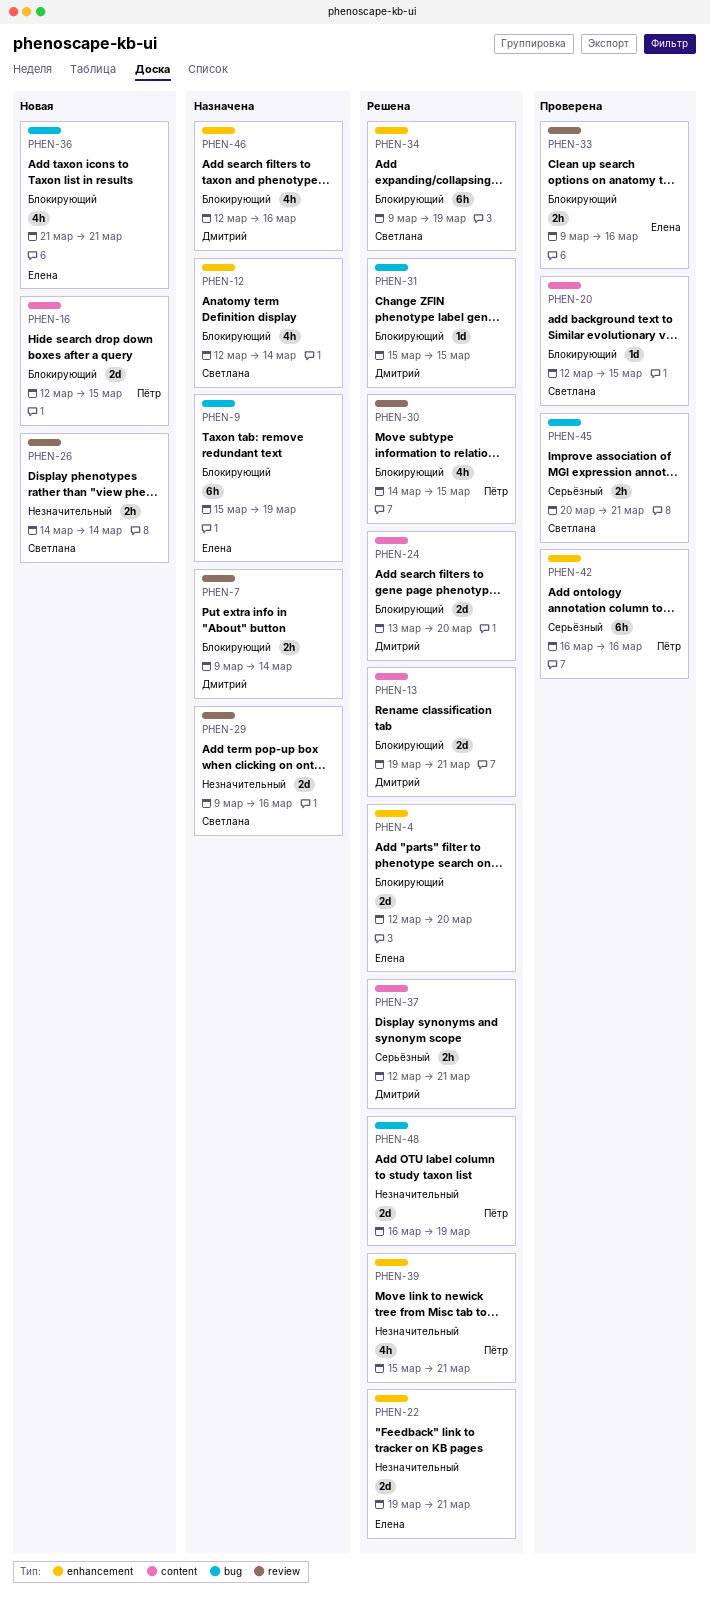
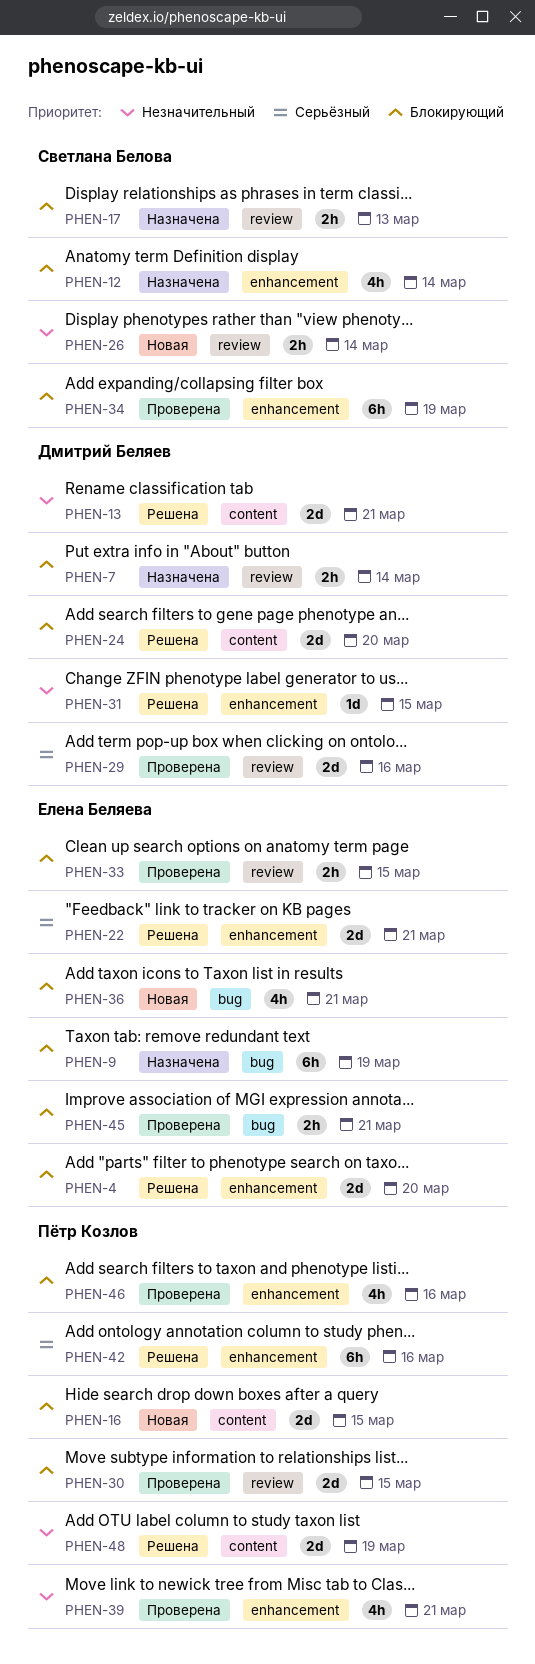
PHEN-13, priority: Блокирующий -> Незначительный
PHEN-17: none -> present
PHEN-20: present -> none
PHEN-22, priority: Незначительный -> Серьёзный
PHEN-29, status: Назначена -> Проверена
PHEN-29, owner: Светлана Белова -> Дмитрий Беляев
PHEN-29, priority: Незначительный -> Серьёзный
PHEN-30, status: Решена -> Проверена
PHEN-30, estimate: 4h -> 2d
PHEN-31, priority: Блокирующий -> Незначительный
PHEN-31, label: bug -> enhancement
PHEN-33, due: Mar 16 -> Mar 15
PHEN-34, status: Решена -> Проверена
PHEN-37: present -> none
PHEN-39, status: Решена -> Проверена
PHEN-42, status: Проверена -> Решена
PHEN-45, owner: Светлана Белова -> Елена Беляева
PHEN-45, priority: Серьёзный -> Блокирующий
PHEN-46, status: Назначена -> Проверена
PHEN-46, owner: Дмитрий Беляев -> Пётр Козлов
PHEN-48, label: bug -> content

